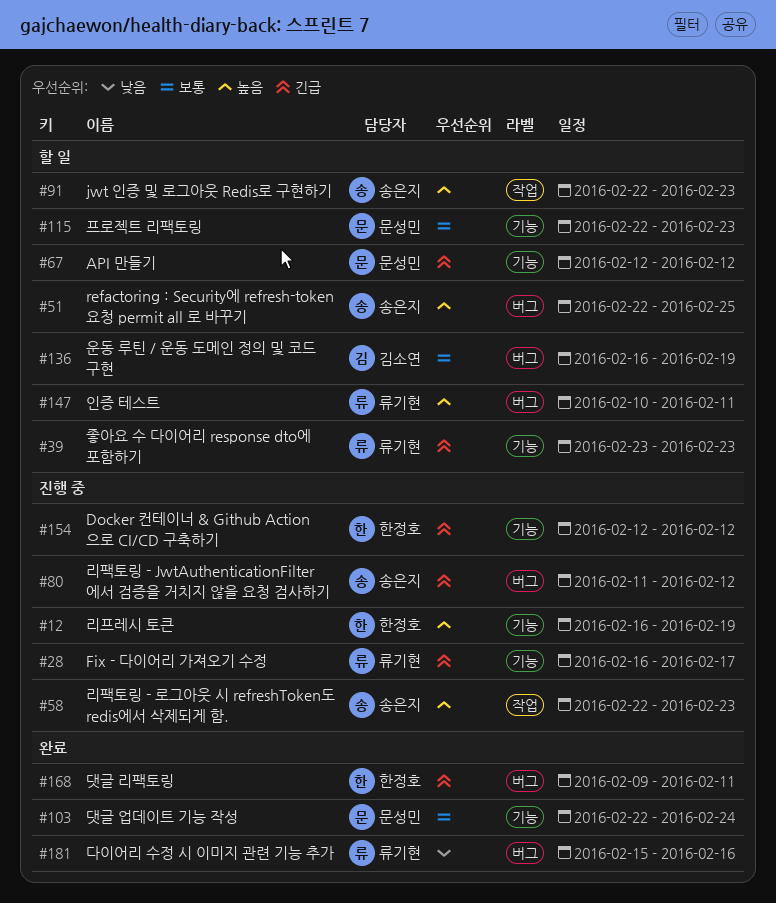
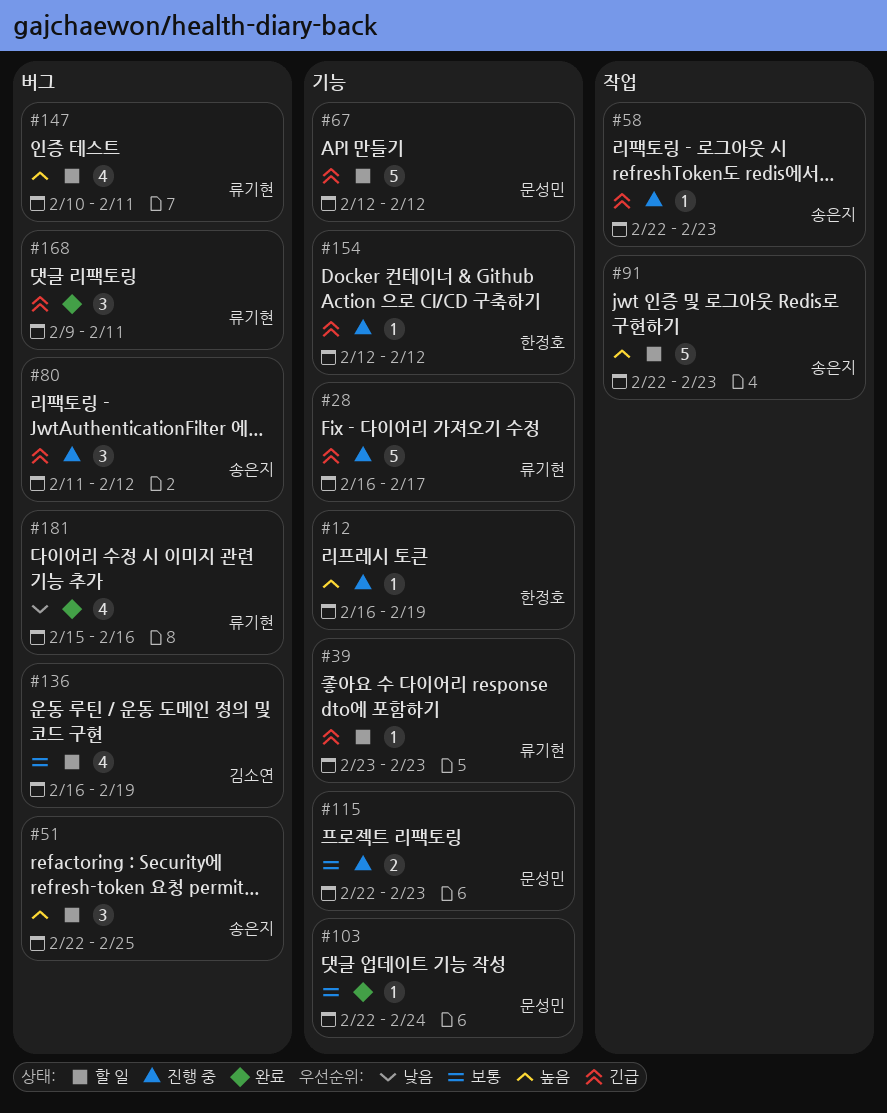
#58, priority: 높음 -> 긴급
#115, status: 할 일 -> 진행 중
#168, owner: 한정호 -> 류기현

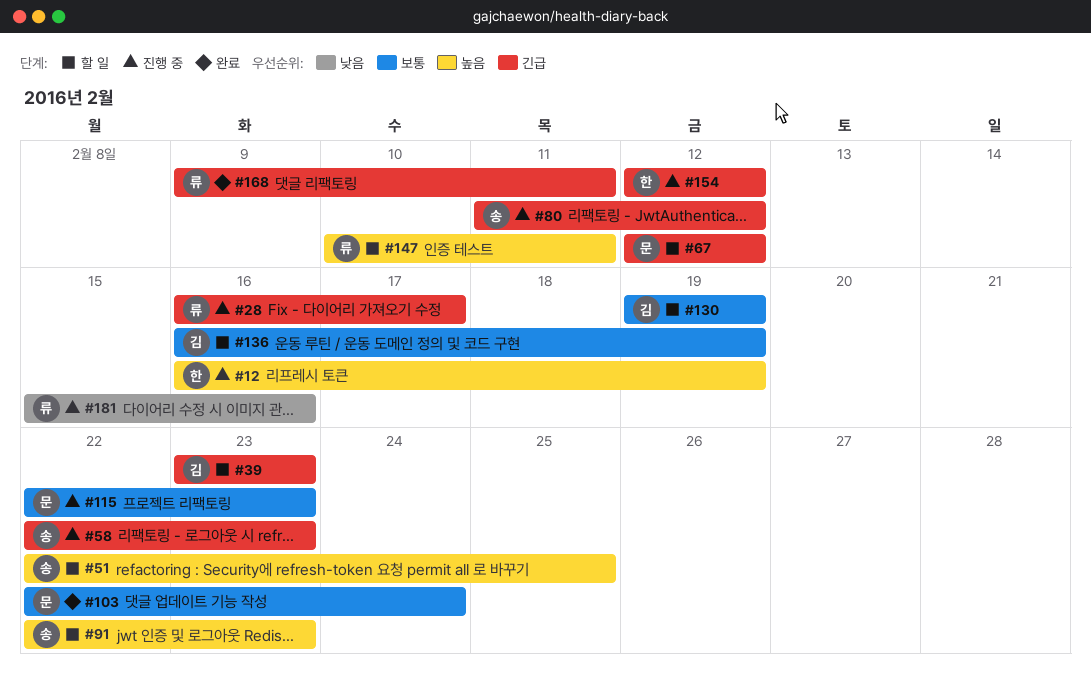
#39, owner: 류기현 -> 김소연
#130: none -> present
#181, status: 완료 -> 진행 중

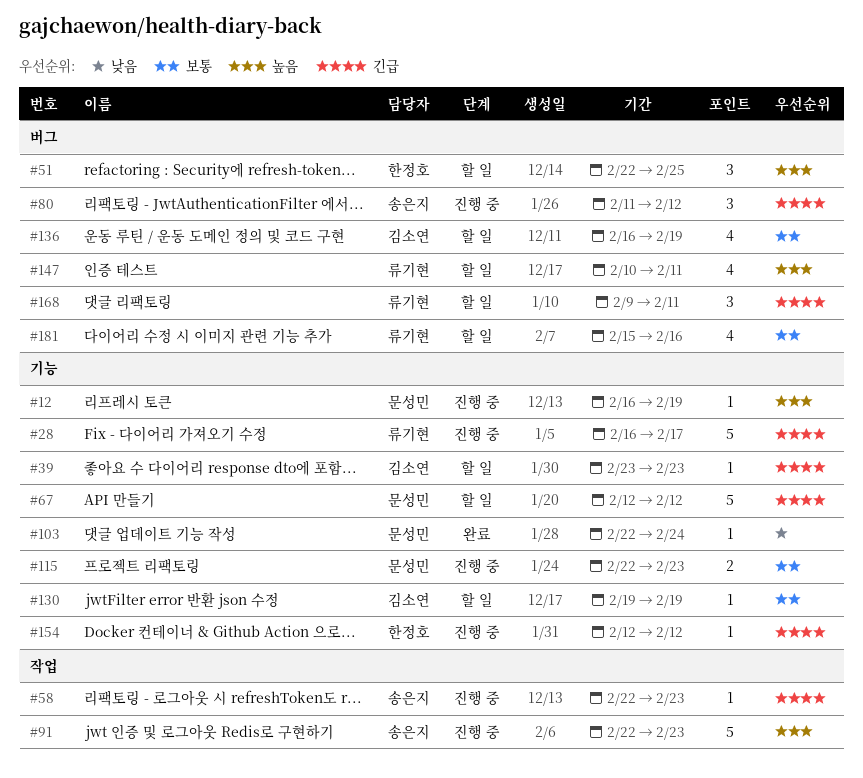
#12, owner: 한정호 -> 문성민
#51, owner: 송은지 -> 한정호
#91, status: 할 일 -> 진행 중
#103, priority: 보통 -> 낮음
#168, status: 완료 -> 할 일
#181, status: 진행 중 -> 할 일
#181, priority: 낮음 -> 보통

